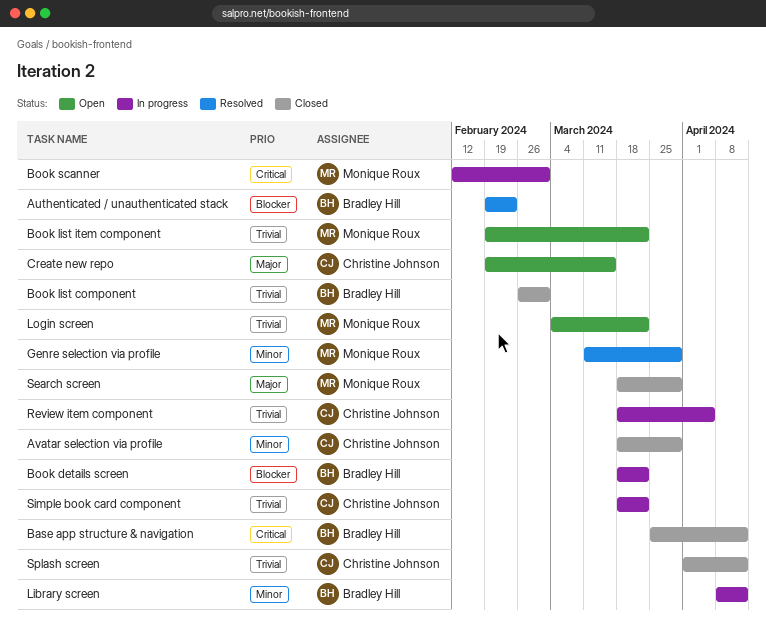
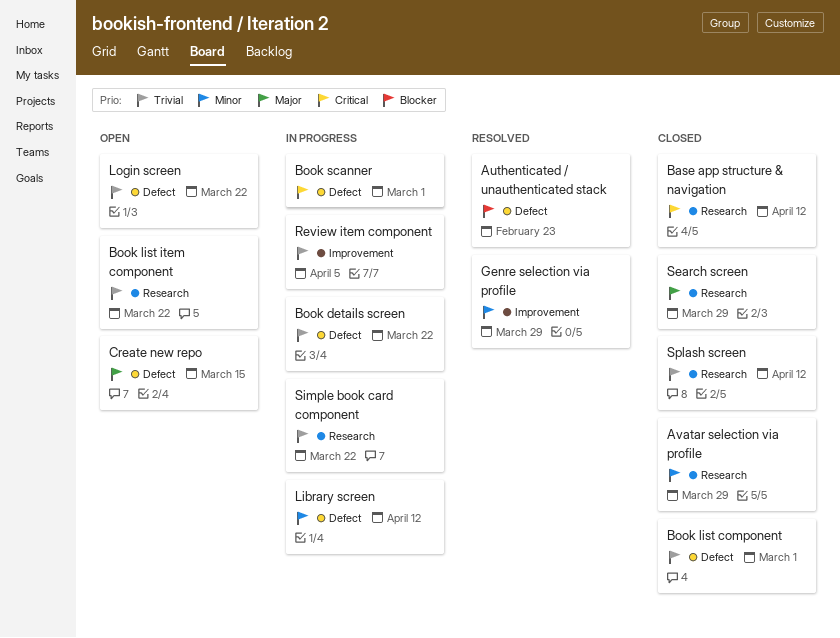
Book details screen, priority: Blocker -> Trivial

